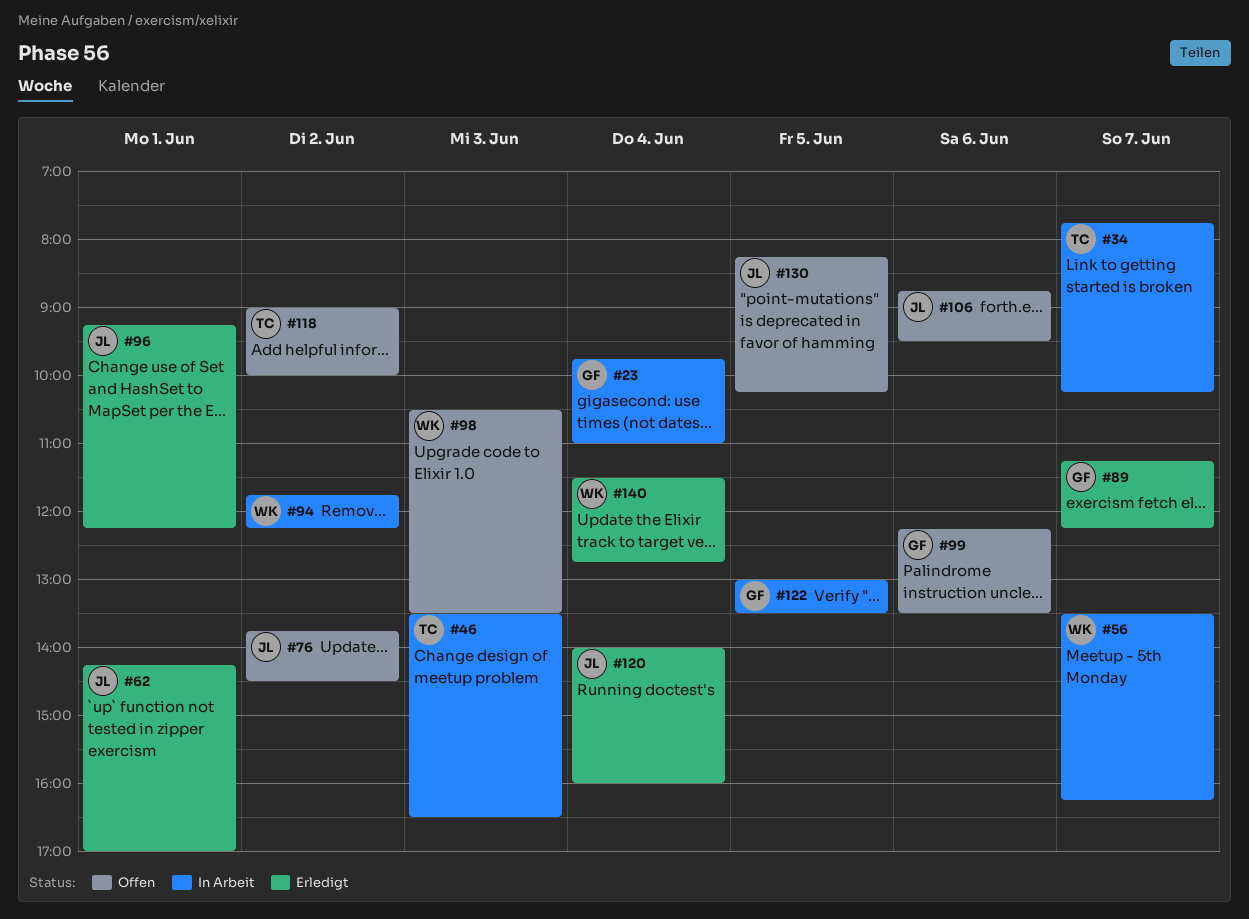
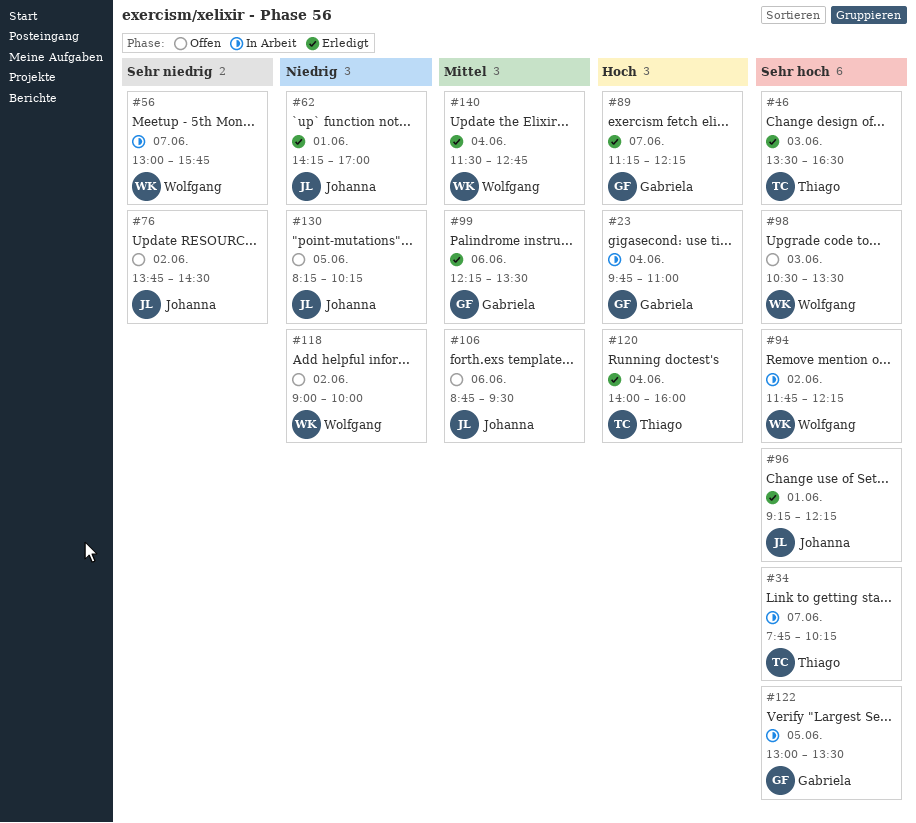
#46, status: In Arbeit -> Erledigt
#56, begins: 13:30 -> 13:00
#56, ends: 16:15 -> 15:45
#99, status: Offen -> Erledigt
#118, owner: Thiago -> Wolfgang
#120, owner: Johanna -> Thiago

